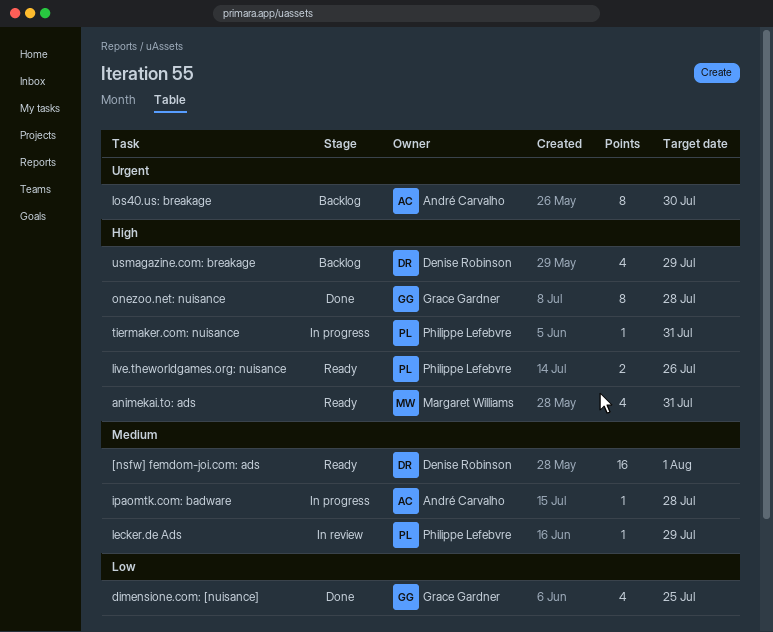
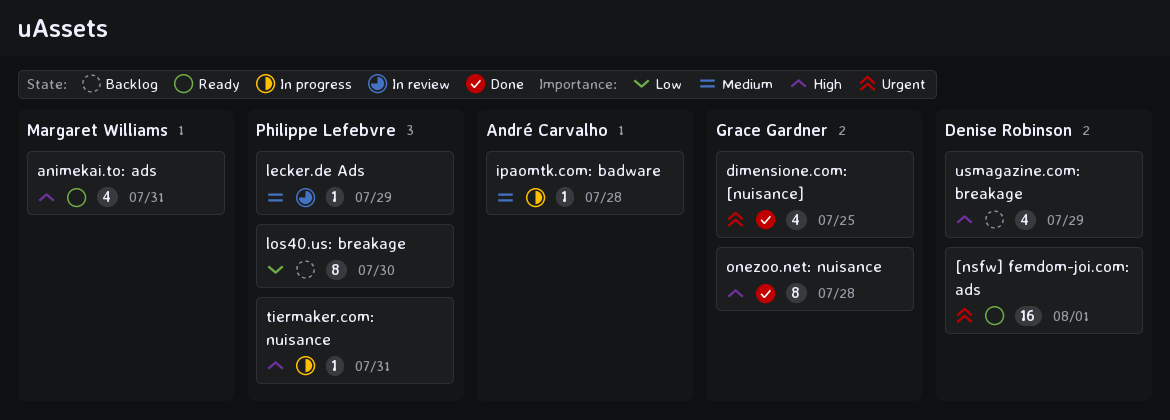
[nsfw] femdom-joi.com: ads, priority: Medium -> Urgent
dimensione.com: [nuisance], priority: Low -> Urgent
live.theworldgames.org: nuisance: present -> none
los40.us: breakage, owner: André Carvalho -> Philippe Lefebvre
los40.us: breakage, priority: Urgent -> Low

